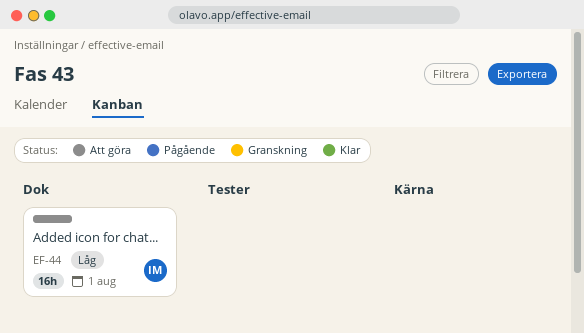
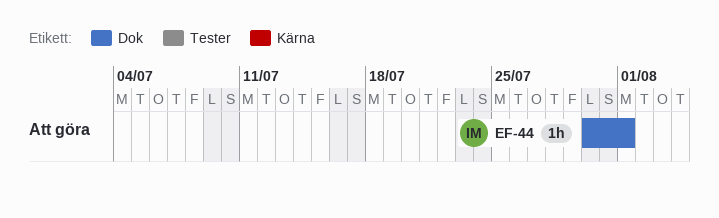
EF-44, estimate: 16h -> 1h

